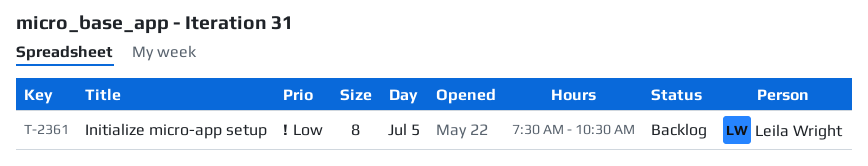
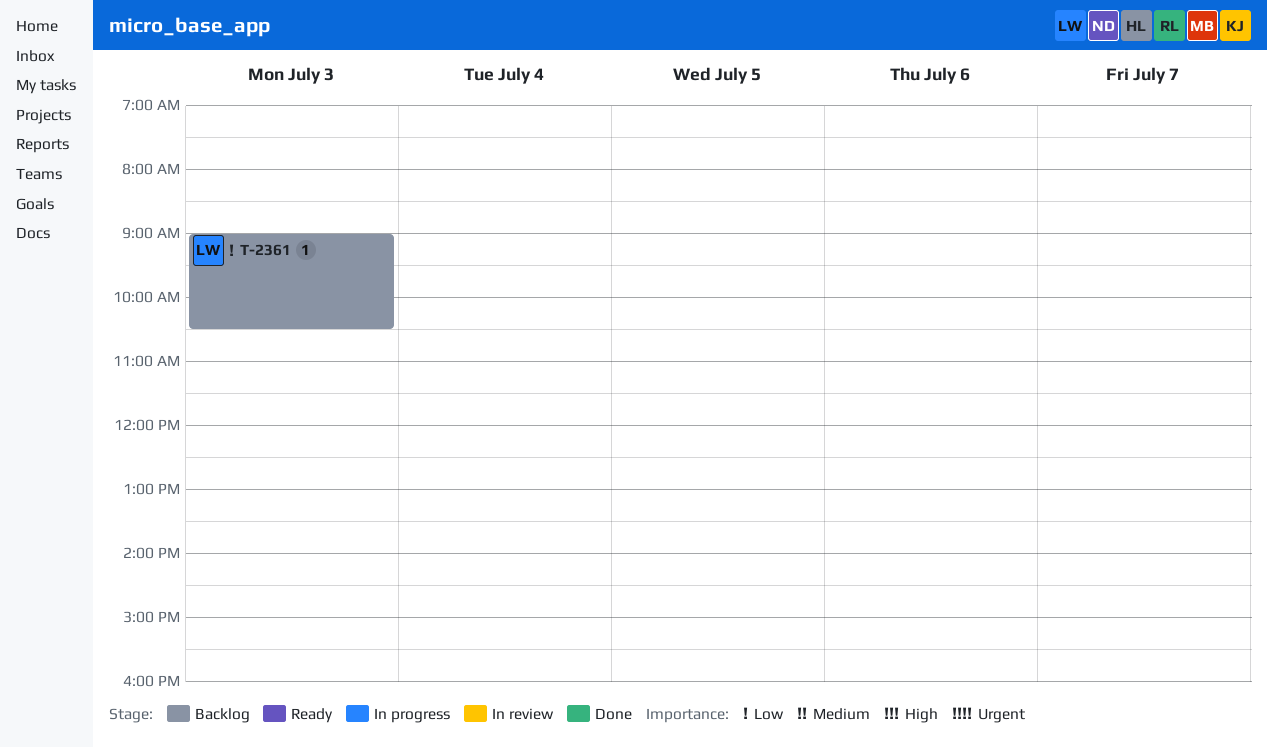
T-2361, estimate: 8 -> 1
T-2361, day: Jul 5 -> Jul 3
T-2361, begins: 07:30 -> 09:00

